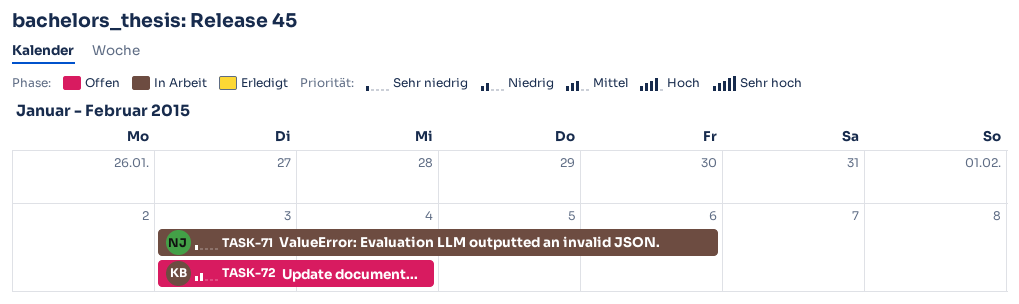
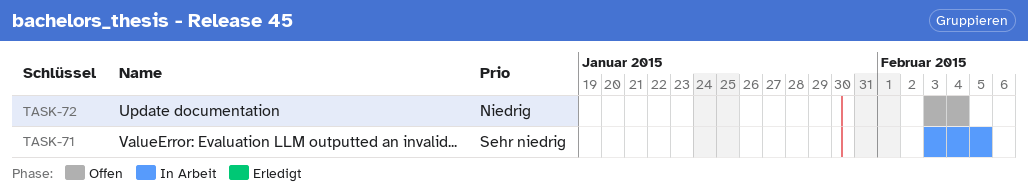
TASK-71, due: Feb 6 -> Feb 5

